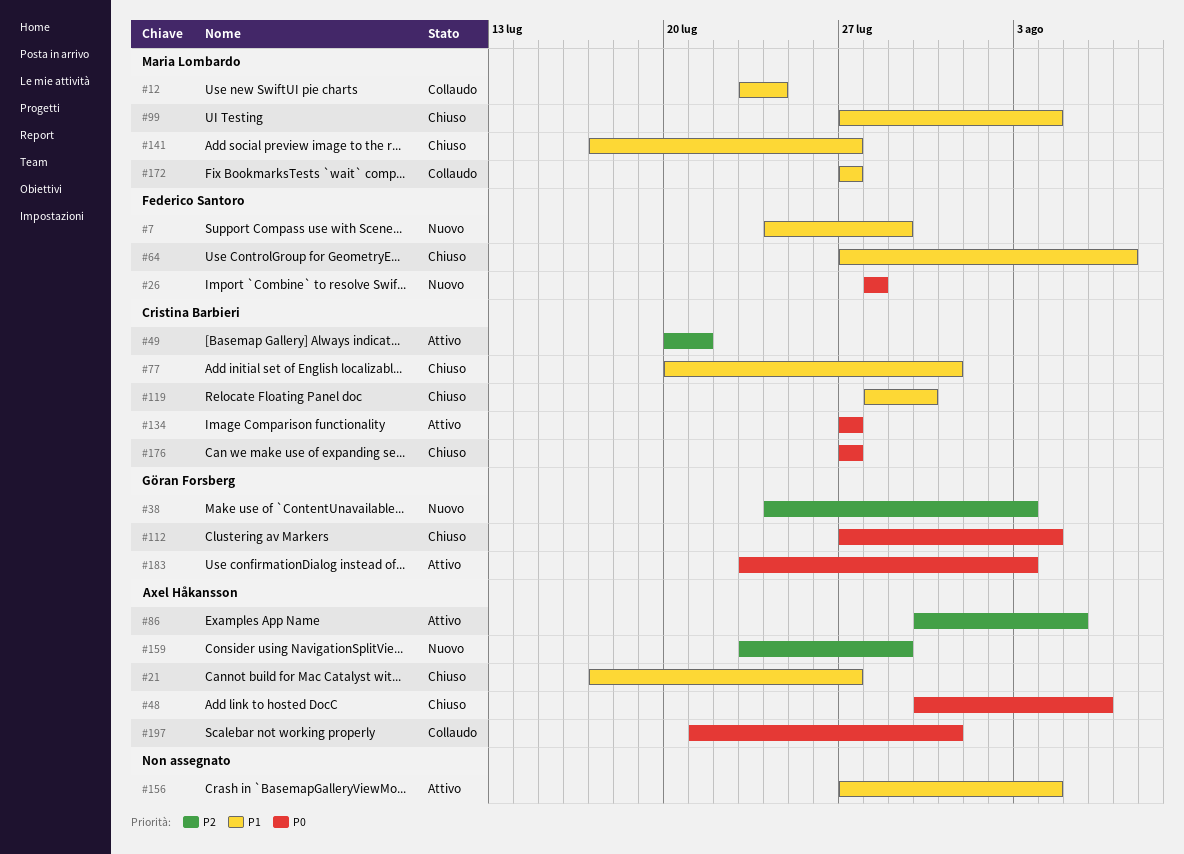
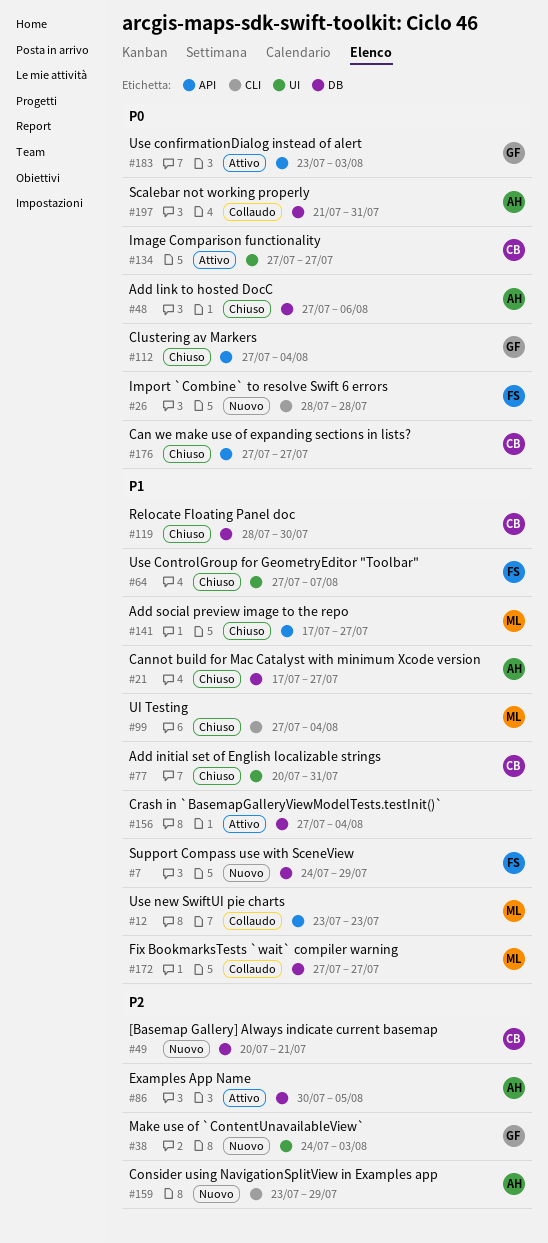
#12, due: Jul 24 -> Jul 23
#48, start: Jul 30 -> Jul 27
#49, status: Attivo -> Nuovo

